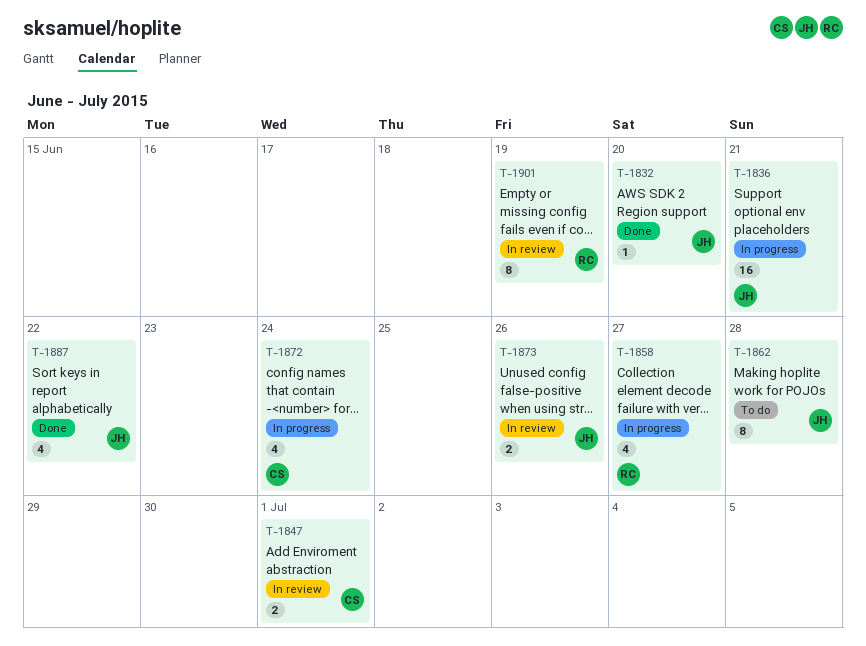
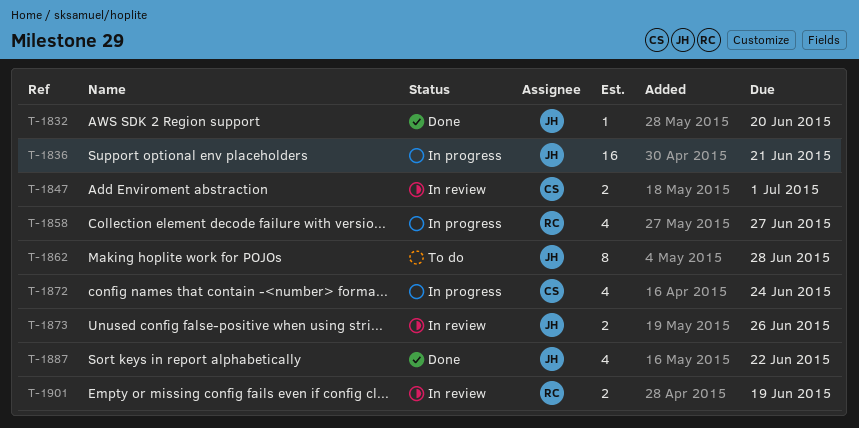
T-1901, estimate: 8 -> 2

